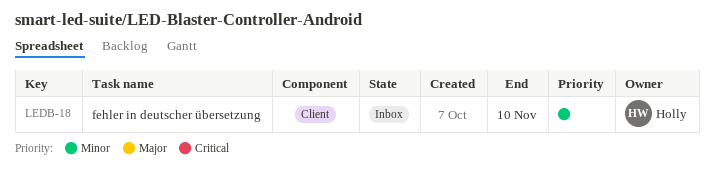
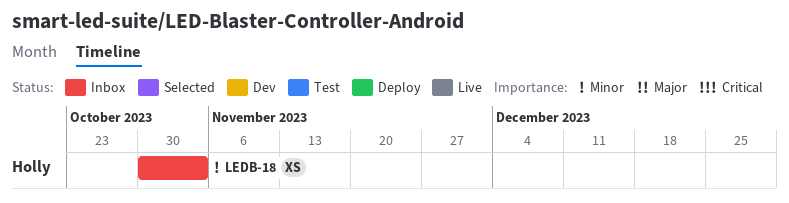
LEDB-18, due: Nov 10 -> Nov 3

